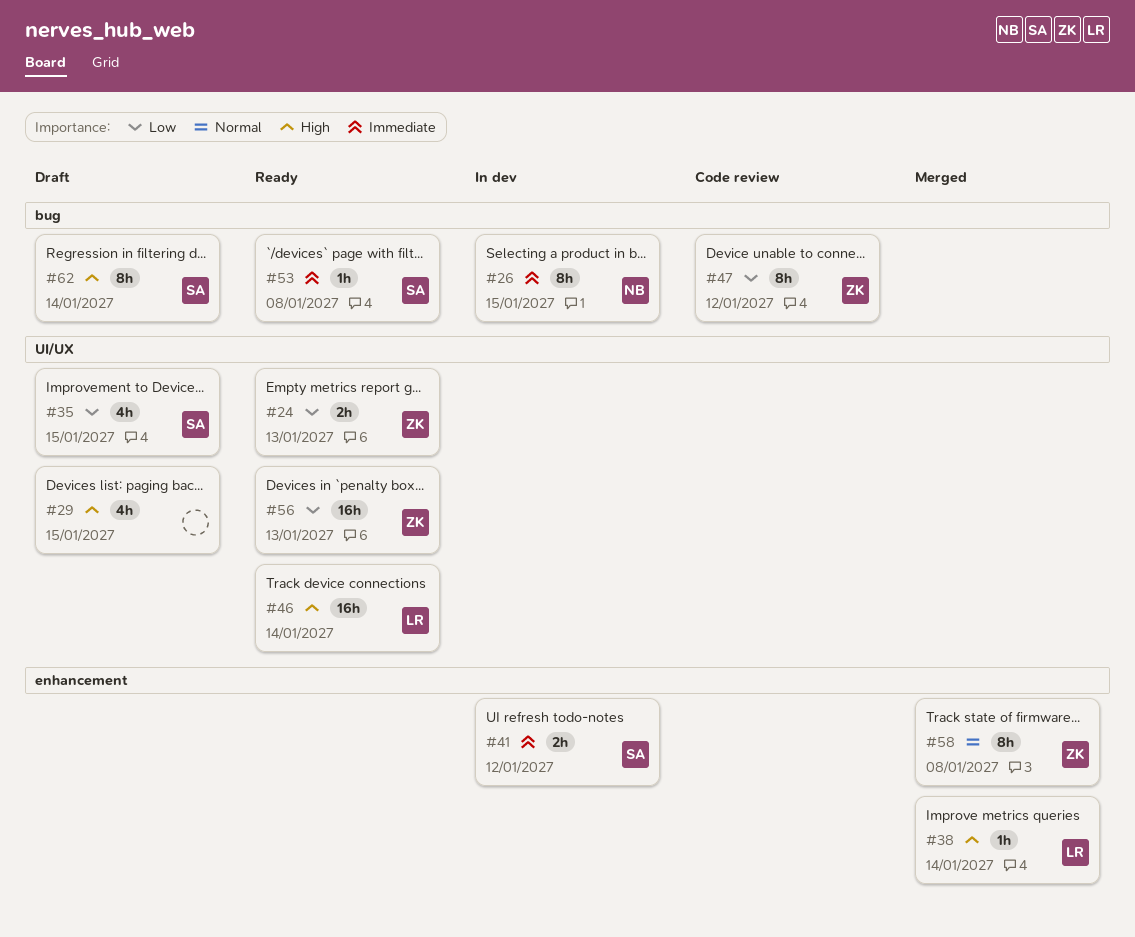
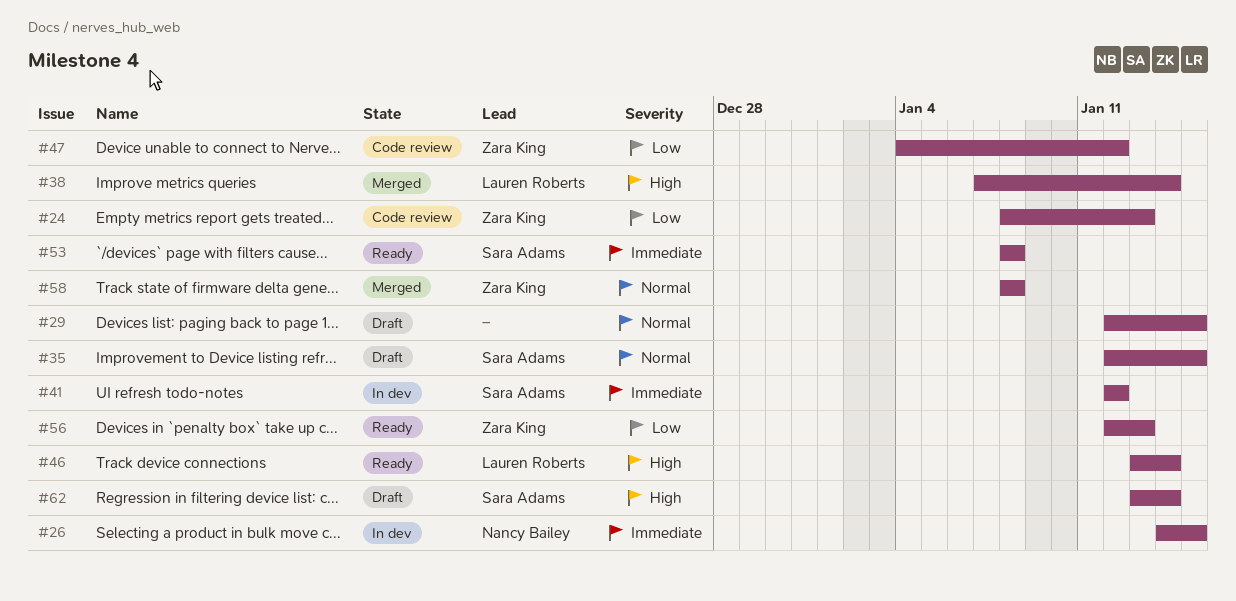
#24, status: Ready -> Code review
#29, priority: High -> Normal
#35, priority: Low -> Normal

